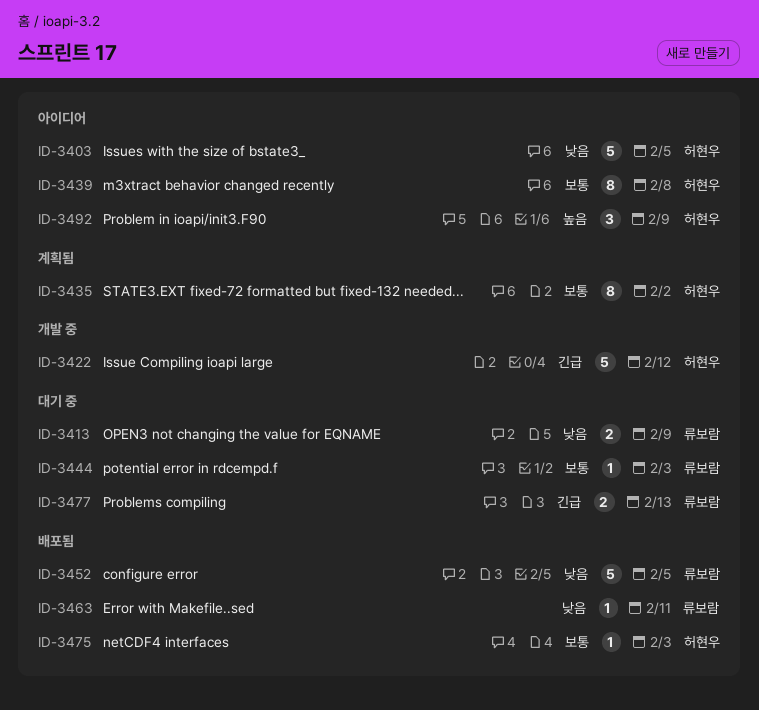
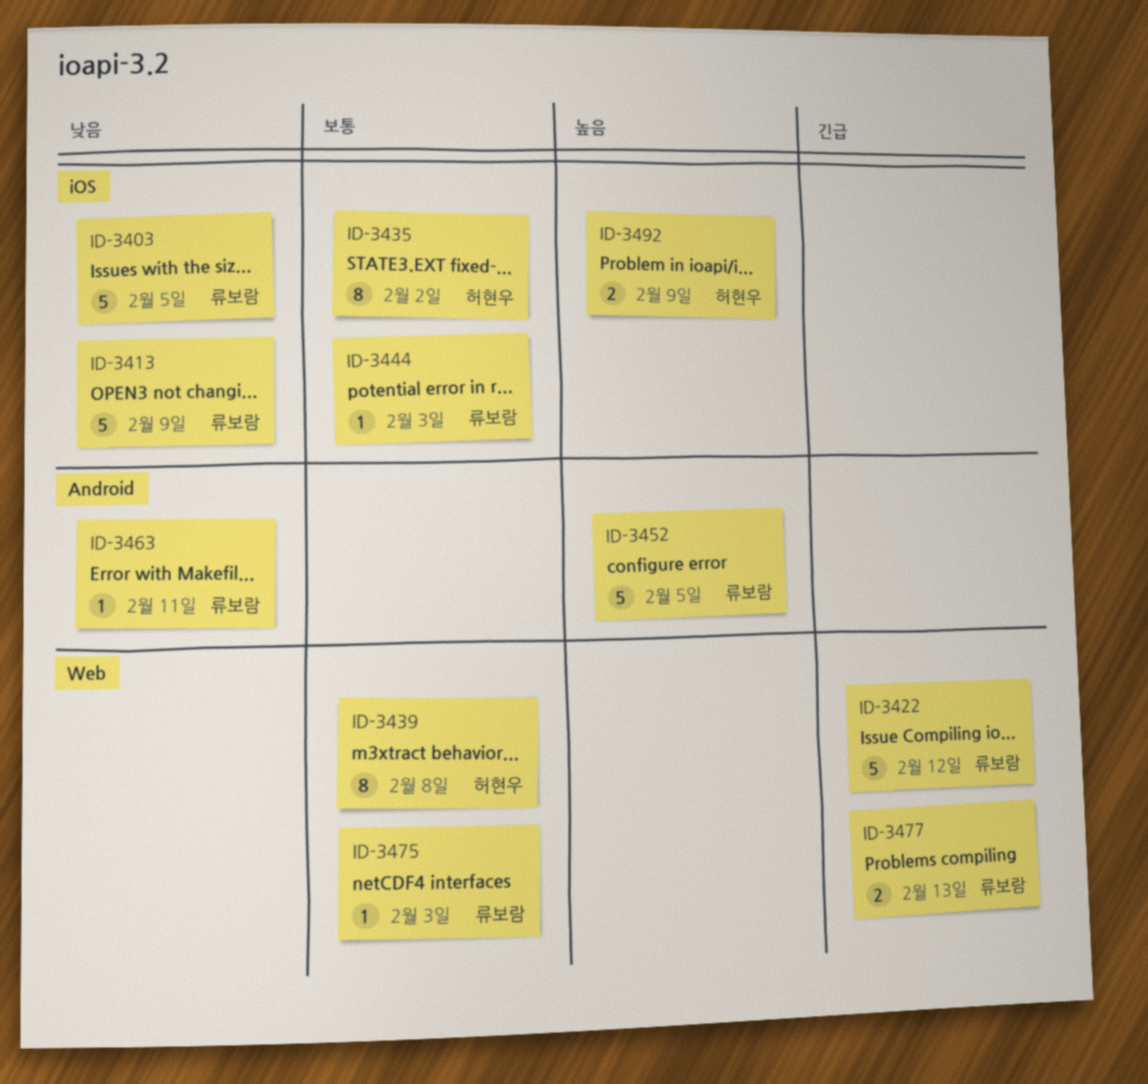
ID-3403, owner: 허현우 -> 류보람
ID-3413, estimate: 2 -> 5
ID-3422, owner: 허현우 -> 류보람
ID-3452, priority: 낮음 -> 높음
ID-3475, owner: 허현우 -> 류보람
ID-3492, estimate: 3 -> 2

